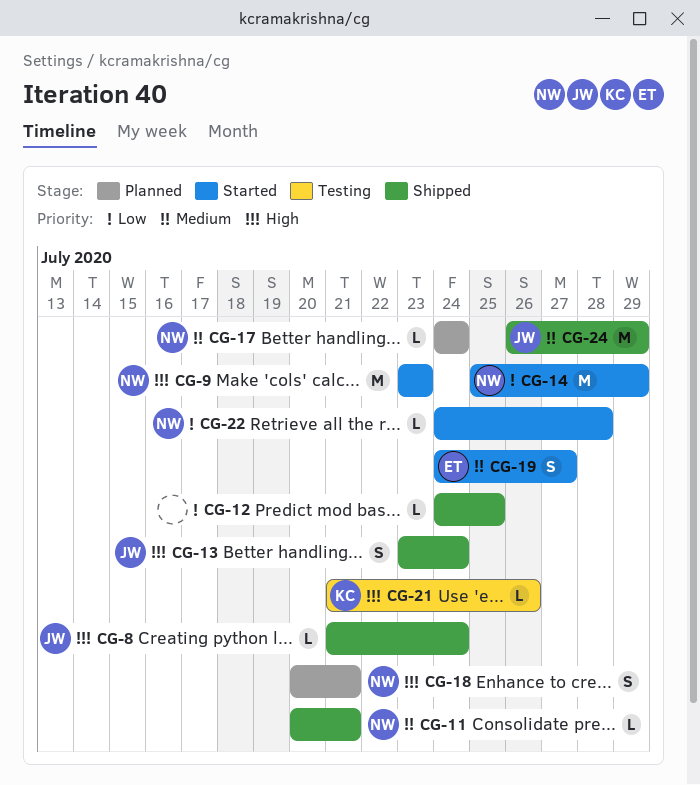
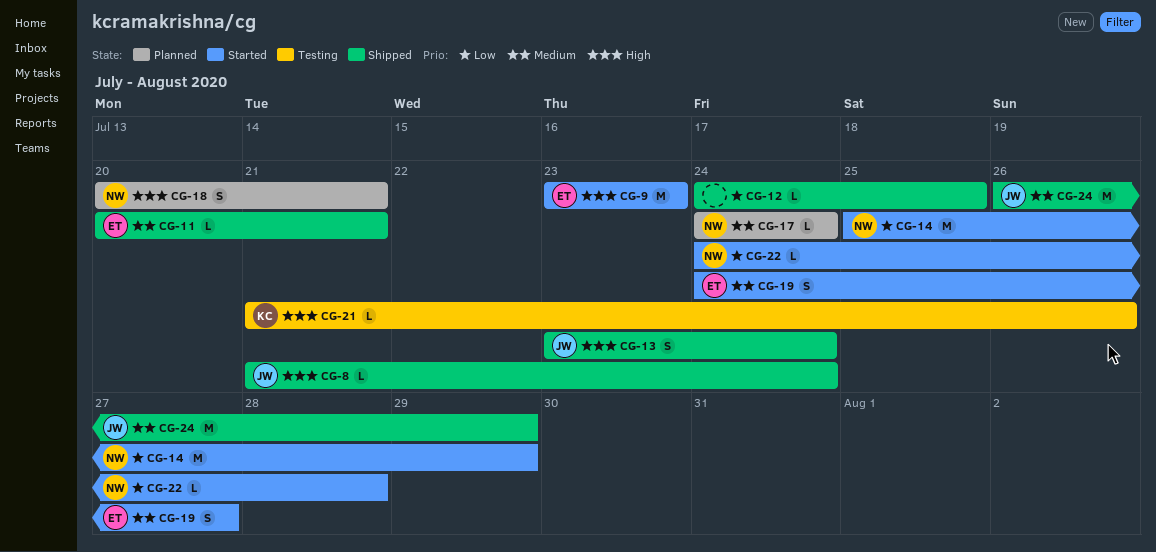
CG-9, owner: NW -> ET
CG-11, owner: NW -> ET

